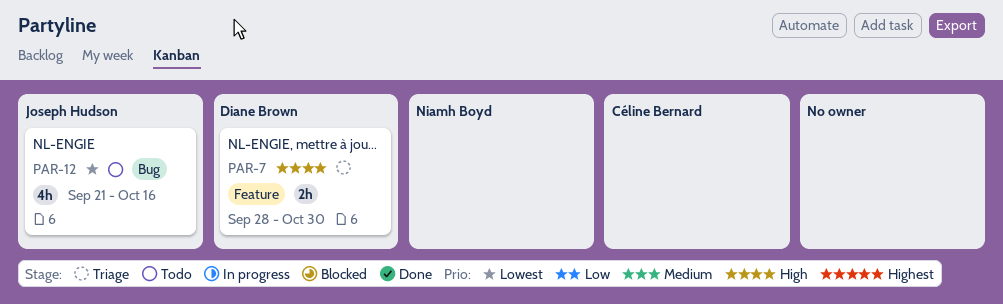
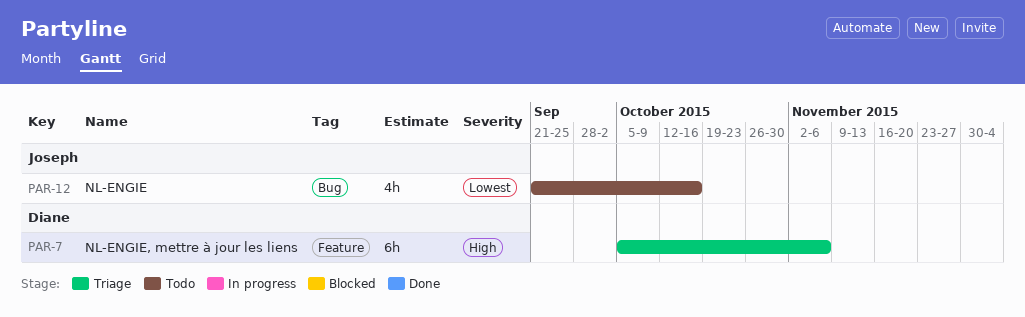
PAR-7, estimate: 2h -> 6h
PAR-7, start: Sep 28 -> Oct 5
PAR-7, due: Oct 30 -> Nov 6

